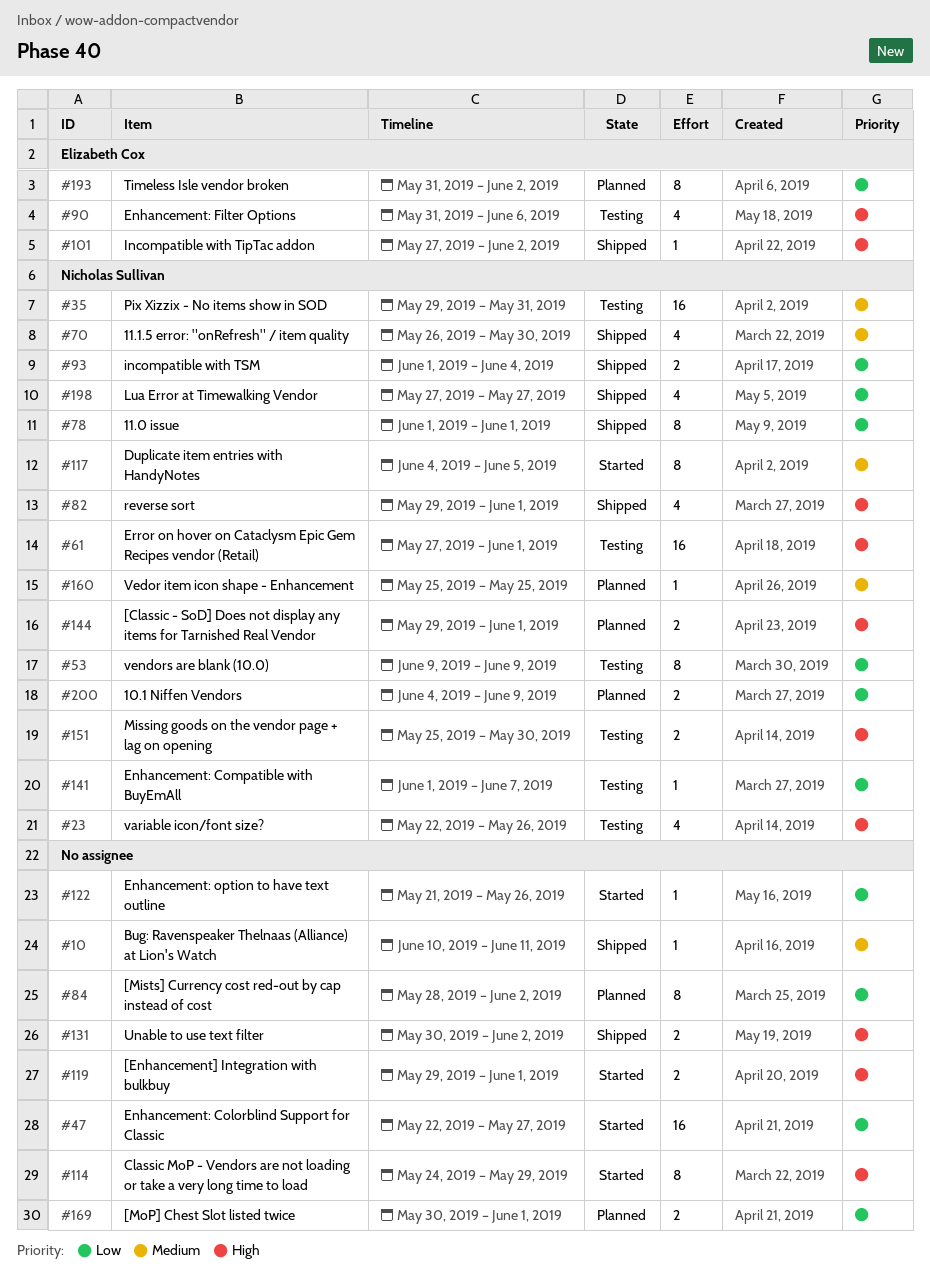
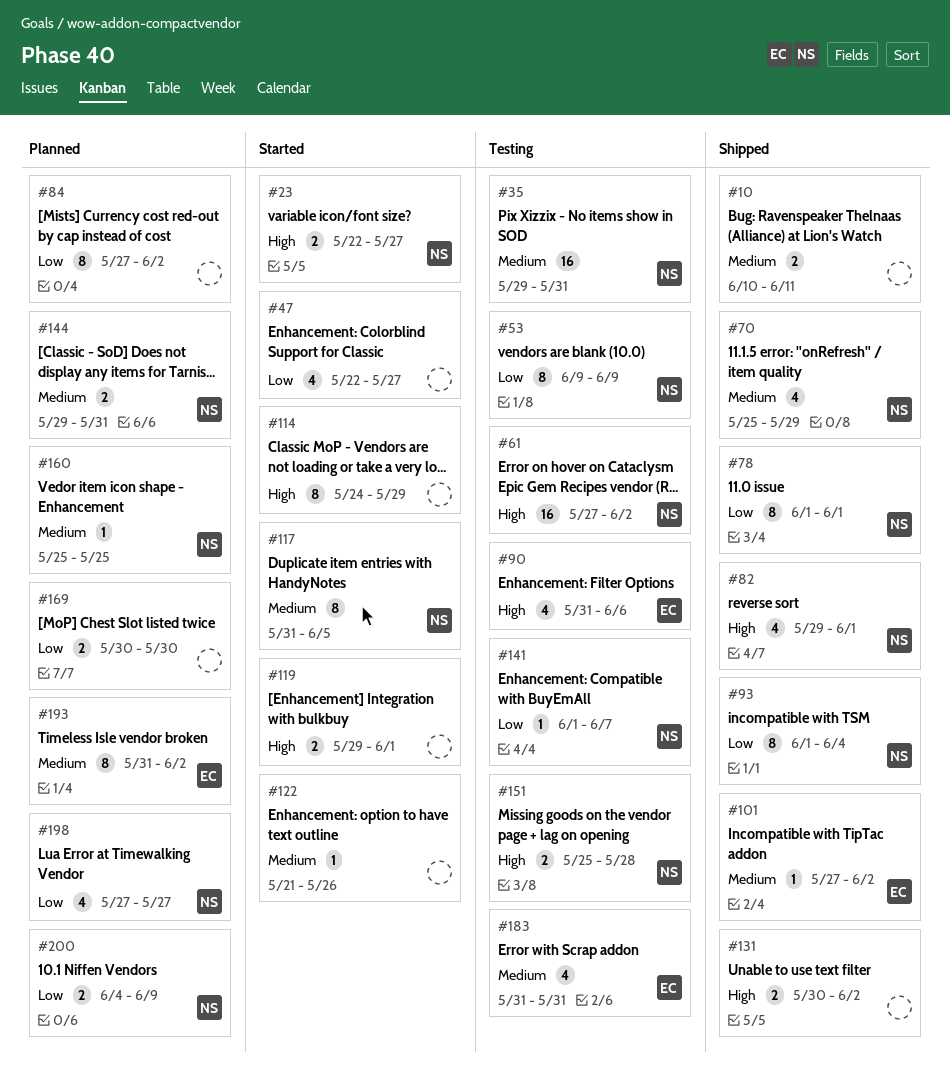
#10, estimate: 1 -> 2
#23, status: Testing -> Started
#23, estimate: 4 -> 2
#23, due: May 26 -> May 27
#47, estimate: 16 -> 4
#61, due: Jun 1 -> Jun 2
#70, start: May 26 -> May 25
#70, due: May 30 -> May 29
#84, start: May 28 -> May 27
#93, estimate: 2 -> 8
#101, priority: High -> Medium
#117, start: Jun 4 -> May 31
#122, priority: Low -> Medium
#144, priority: High -> Medium
#144, due: Jun 1 -> May 31
#151, due: May 30 -> May 28
#169, due: Jun 1 -> May 30
#183: none -> present
#193, priority: Low -> Medium
#198, status: Shipped -> Planned

